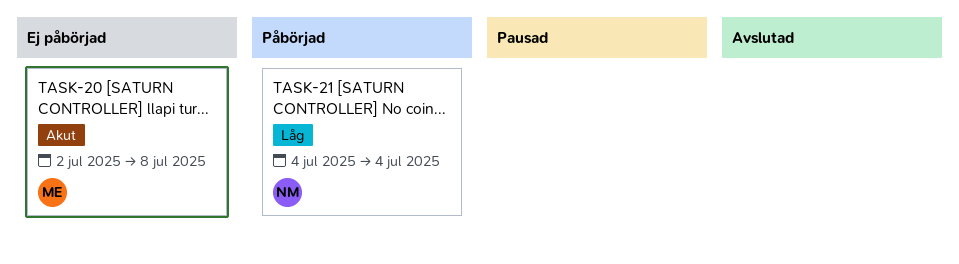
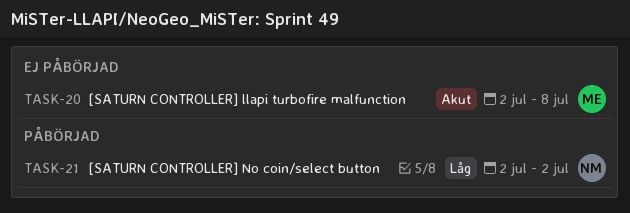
TASK-21, start: Jul 4 -> Jul 2
TASK-21, due: Jul 4 -> Jul 2

